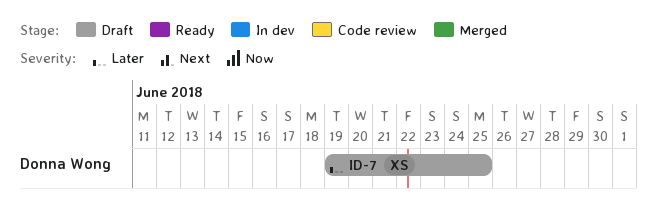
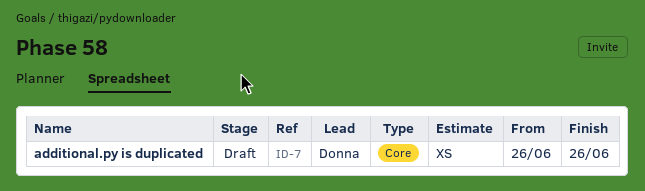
ID-7, start: Jun 19 -> Jun 26
ID-7, due: Jun 25 -> Jun 26

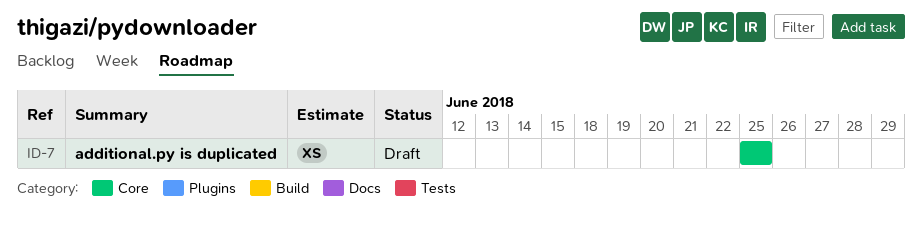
ID-7, start: Jun 26 -> Jun 25
ID-7, due: Jun 26 -> Jun 25

